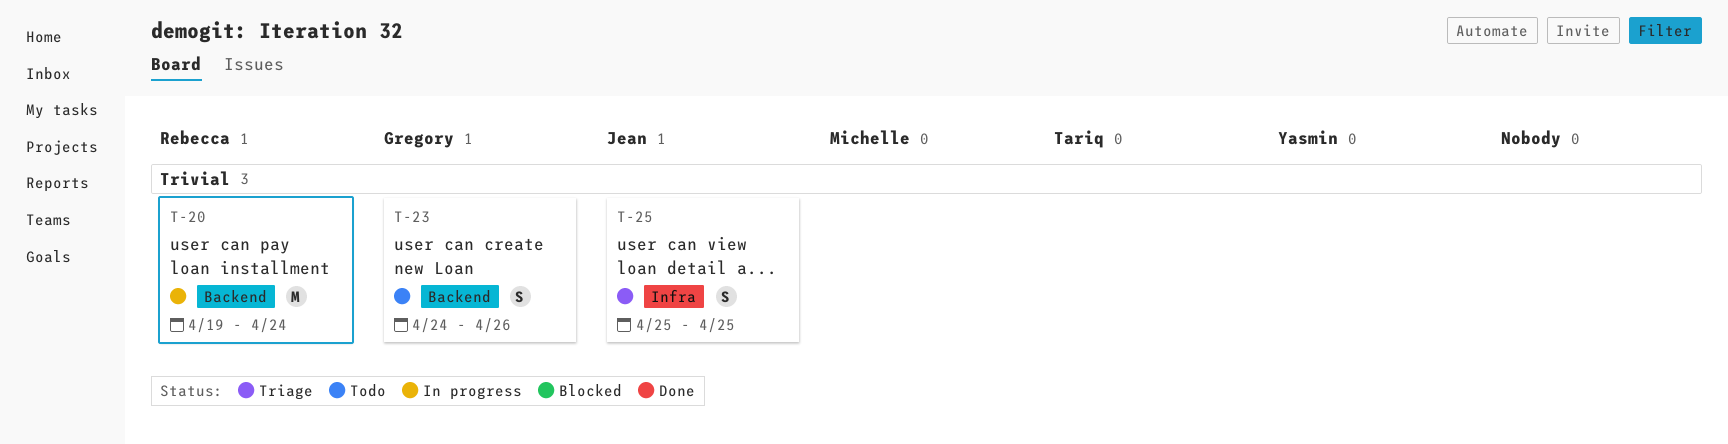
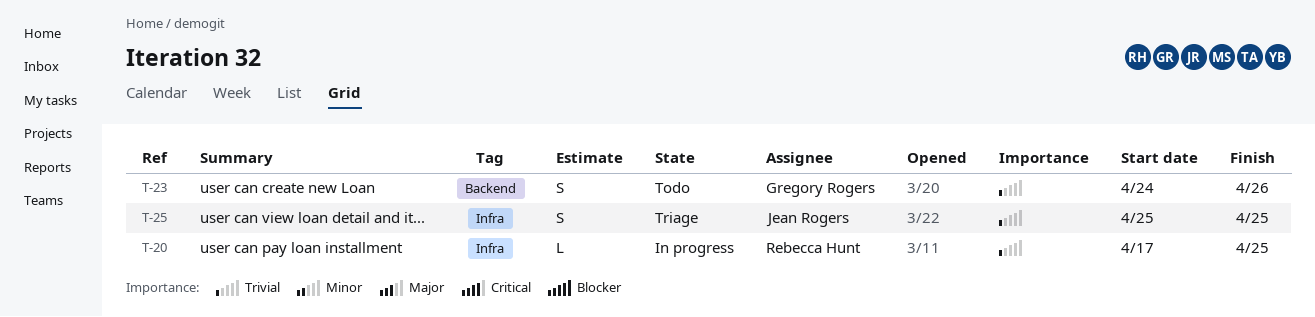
T-20, label: Backend -> Infra
T-20, estimate: M -> L
T-20, start: Apr 19 -> Apr 17
T-20, due: Apr 24 -> Apr 25

